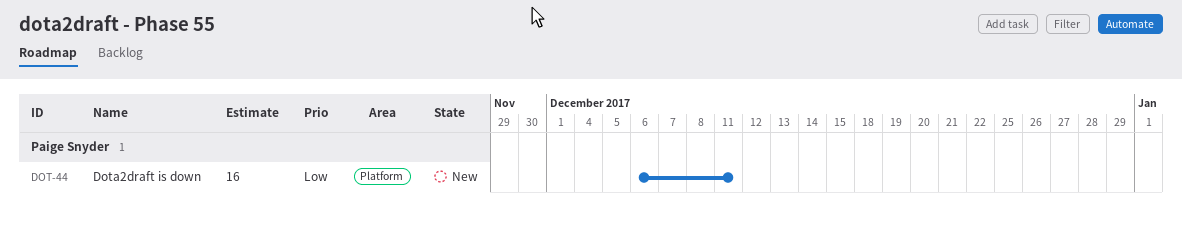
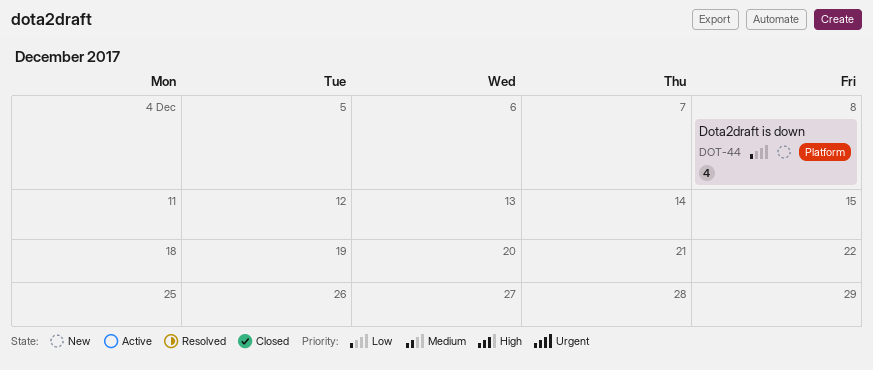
DOT-44, estimate: 16 -> 4
DOT-44, due: Dec 11 -> Dec 8

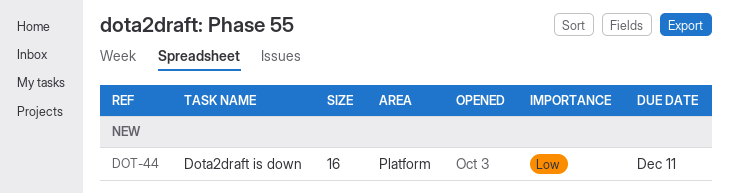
DOT-44, estimate: 4 -> 16
DOT-44, due: Dec 8 -> Dec 11

